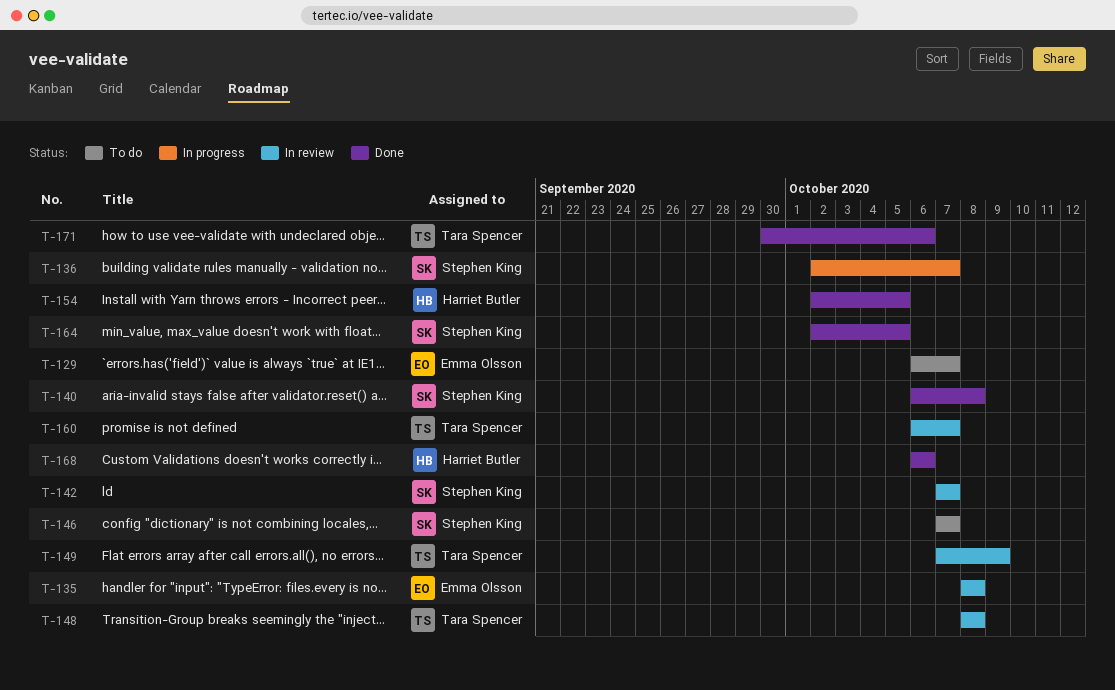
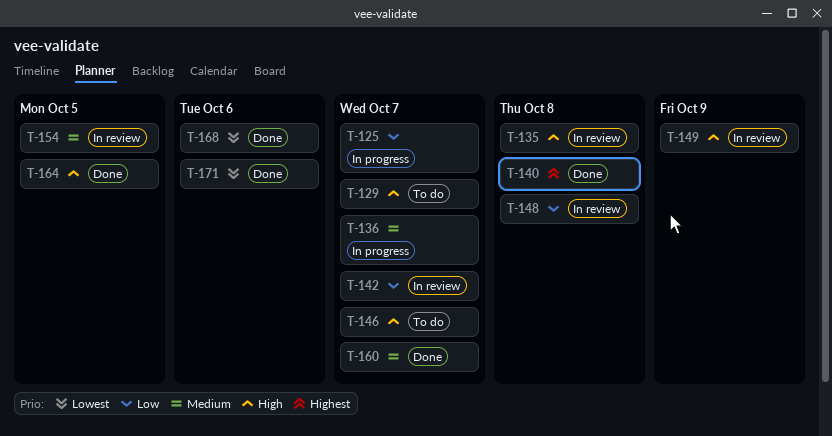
T-125: none -> present
T-154, status: Done -> In review
T-160, status: In review -> Done

